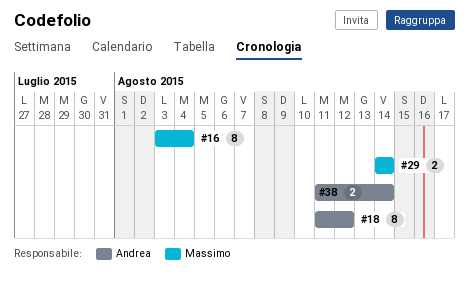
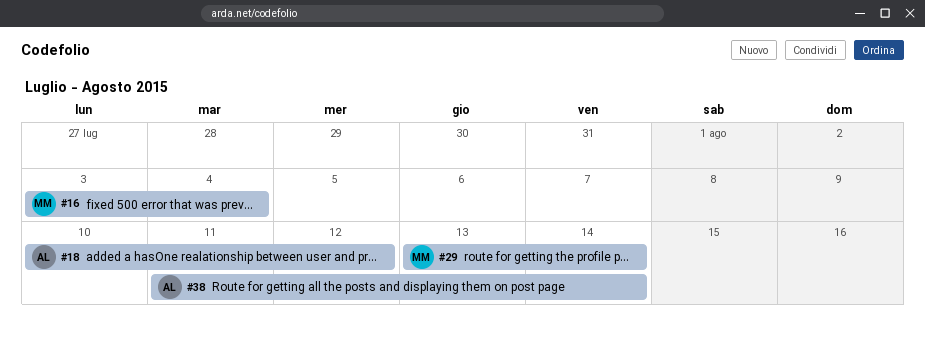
#18, start: Aug 11 -> Aug 10
#29, start: Aug 14 -> Aug 13

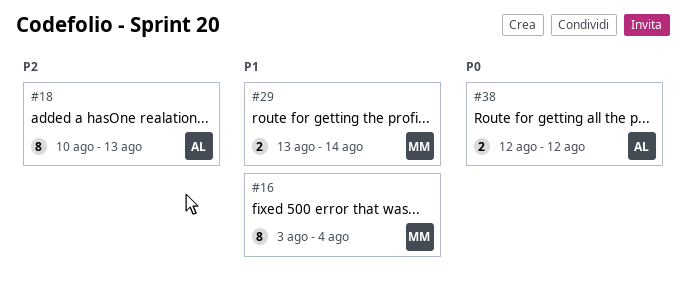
#18, due: Aug 12 -> Aug 13
#38, start: Aug 11 -> Aug 12
#38, due: Aug 14 -> Aug 12

